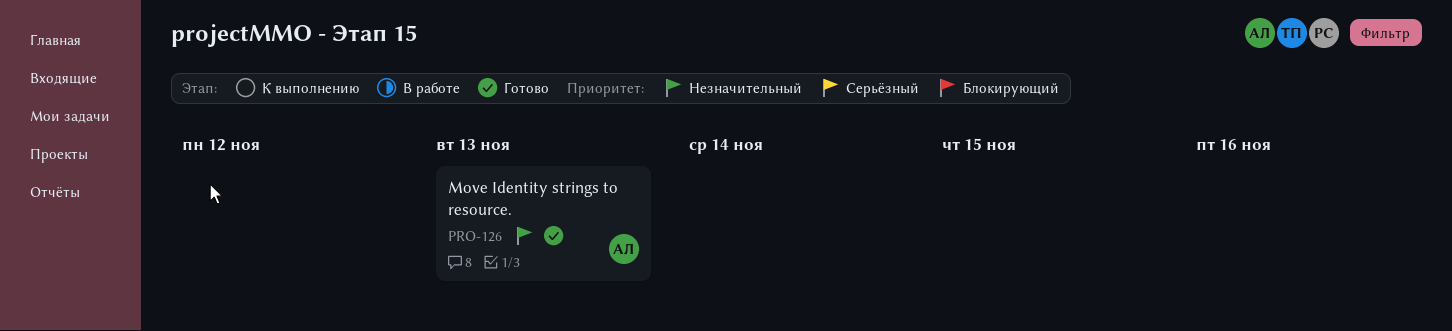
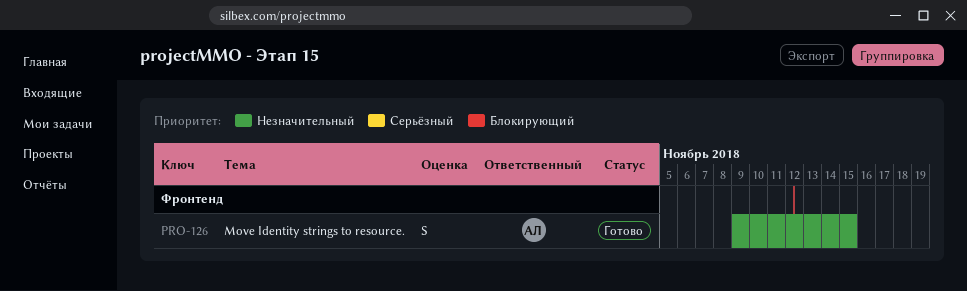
PRO-126, due: Nov 13 -> Nov 15

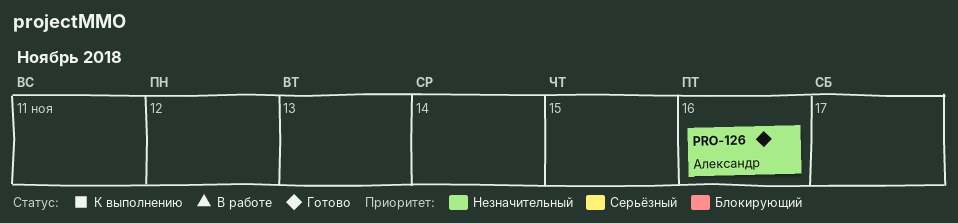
PRO-126, due: Nov 15 -> Nov 16

